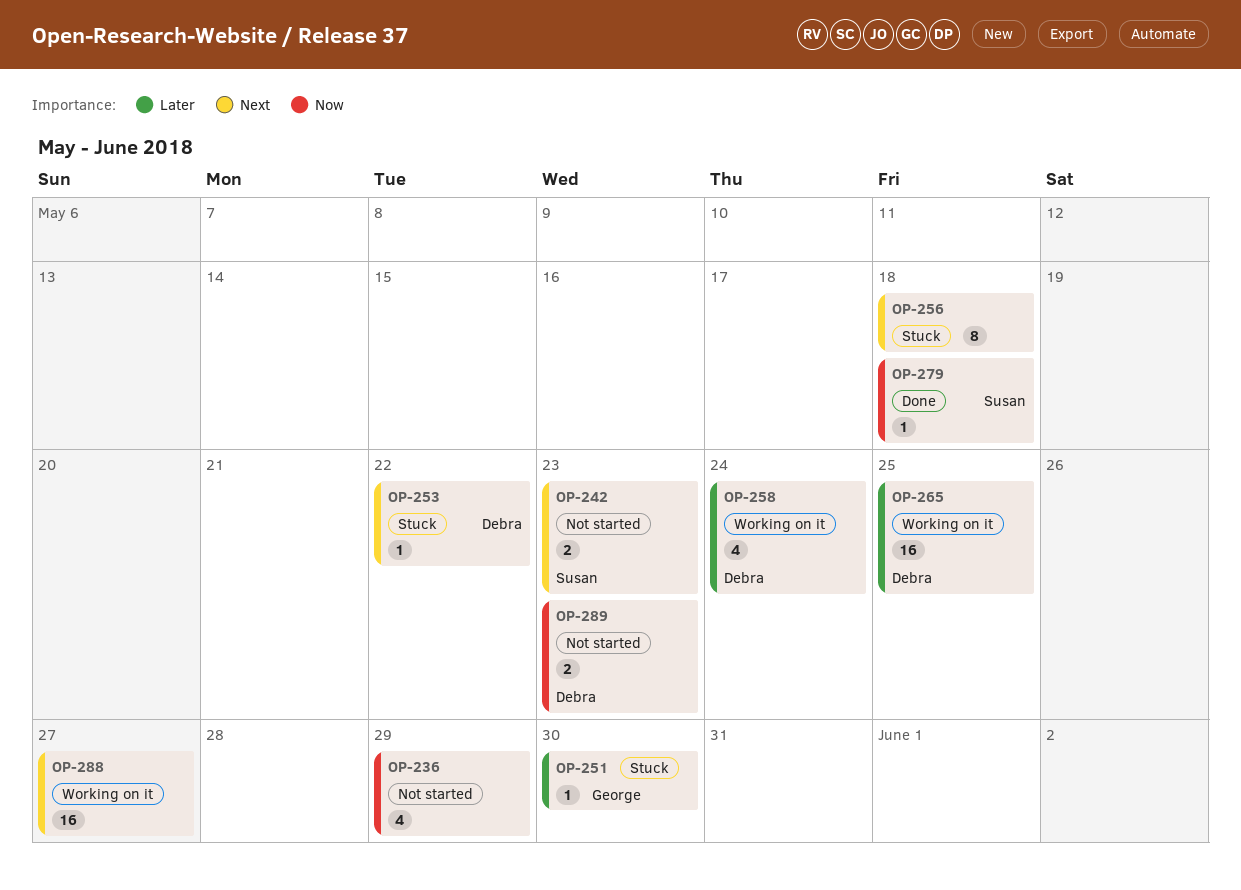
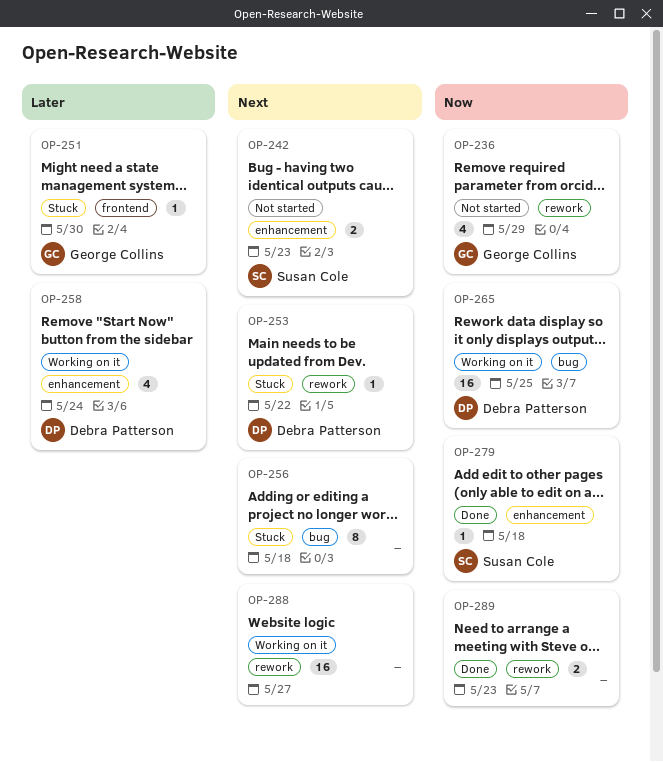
OP-236, owner: none -> George Collins
OP-265, priority: Later -> Now
OP-289, status: Not started -> Done
OP-289, owner: Debra Patterson -> none

